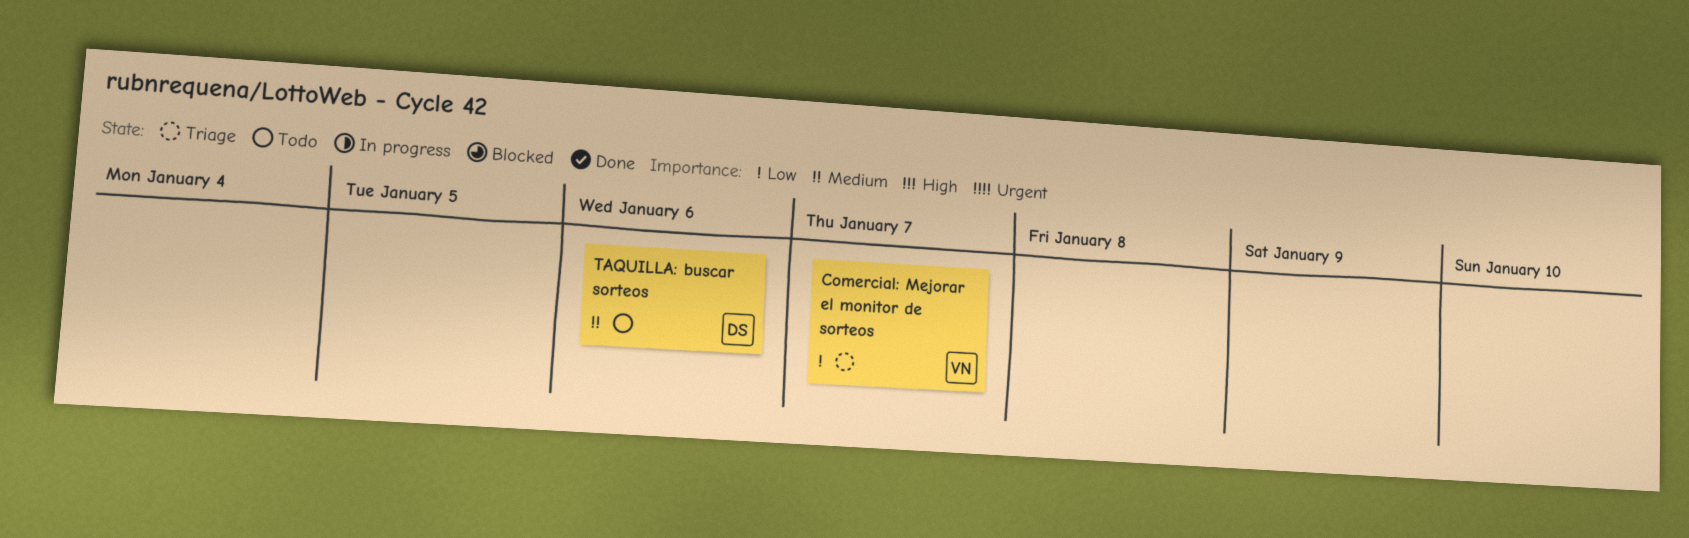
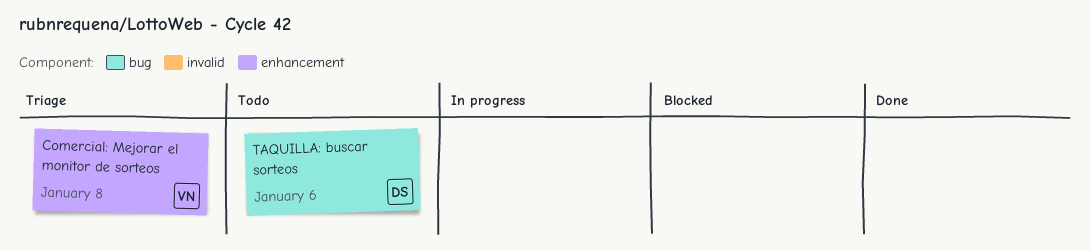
Comercial: Mejorar el monitor de sorteos, due: Jan 7 -> Jan 8

